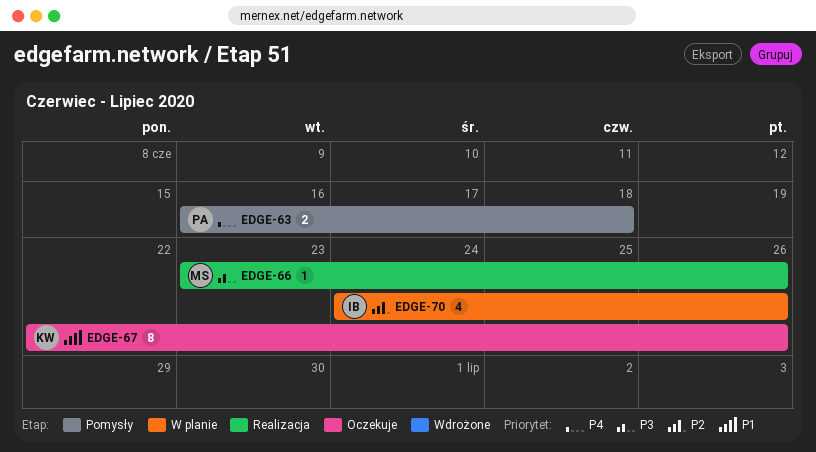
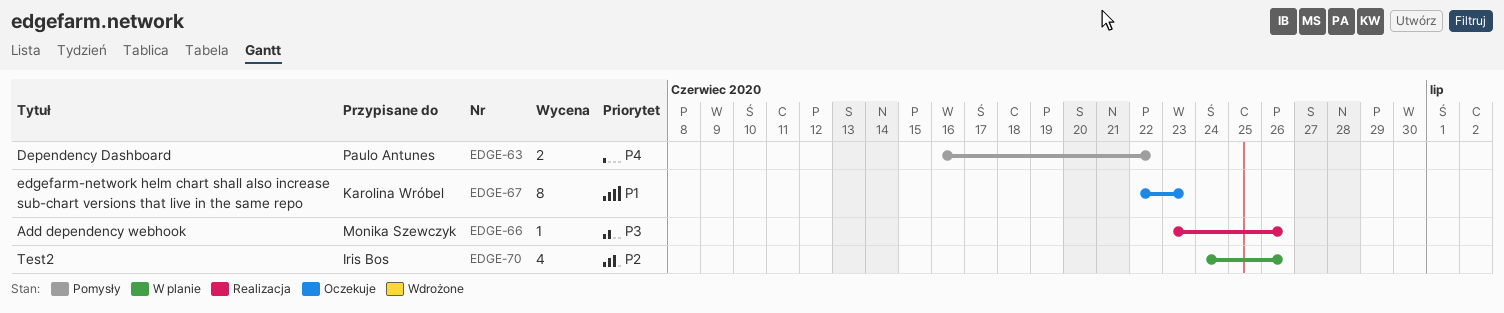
EDGE-63, due: Jun 18 -> Jun 22
EDGE-67, due: Jun 26 -> Jun 23

